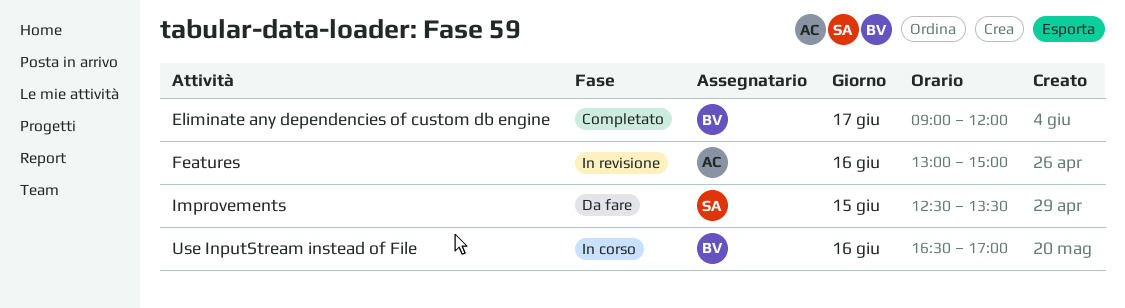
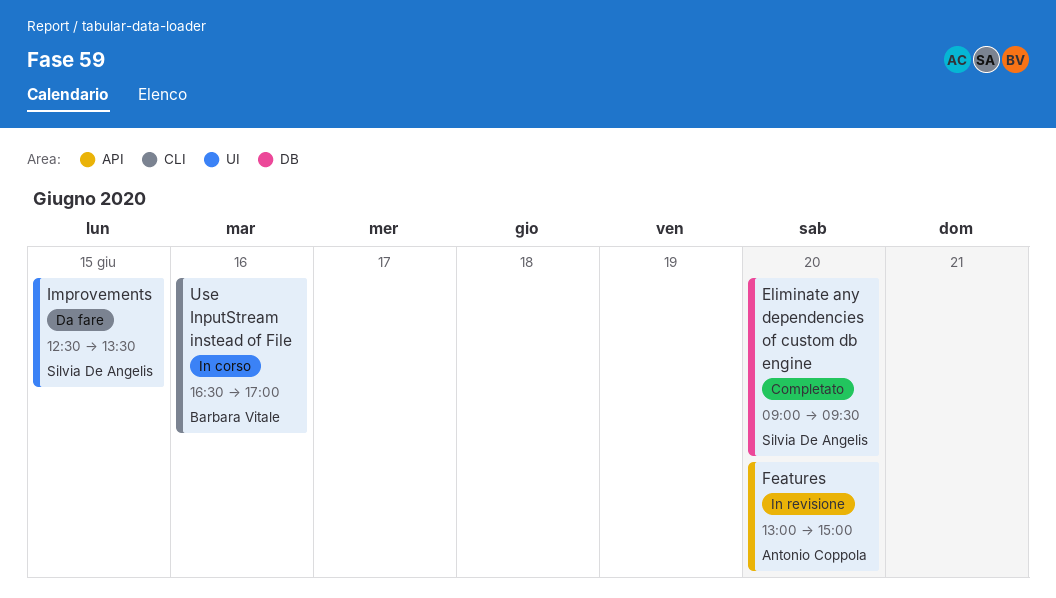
Eliminate any dependencies of custom db engine, owner: Barbara Vitale -> Silvia De Angelis
Eliminate any dependencies of custom db engine, day: Jun 17 -> Jun 20
Eliminate any dependencies of custom db engine, ends: 12:00 -> 09:30
Features, day: Jun 16 -> Jun 20

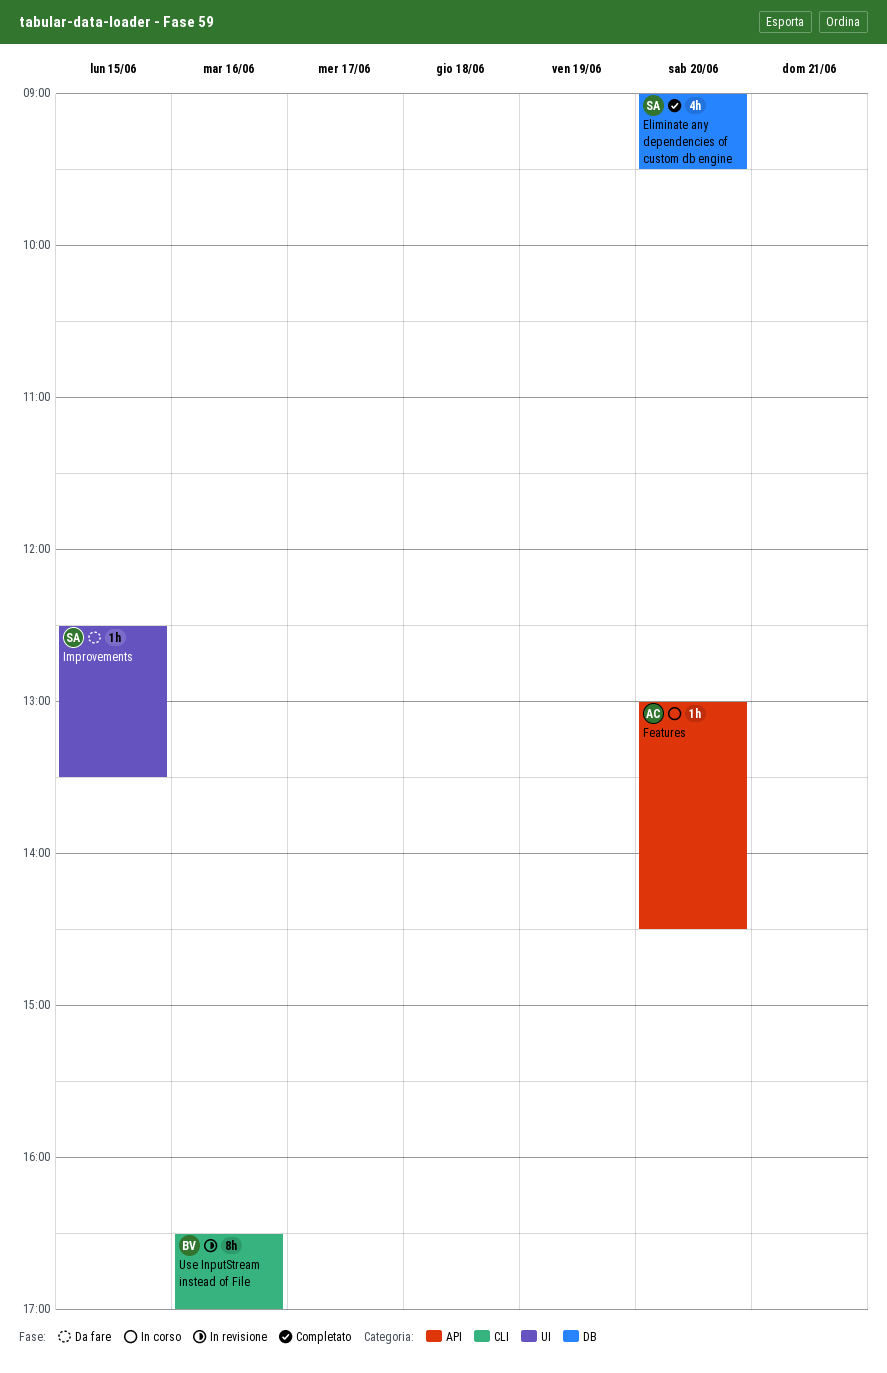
Features, status: In revisione -> In corso
Features, ends: 15:00 -> 14:30
Use InputStream instead of File, status: In corso -> In revisione

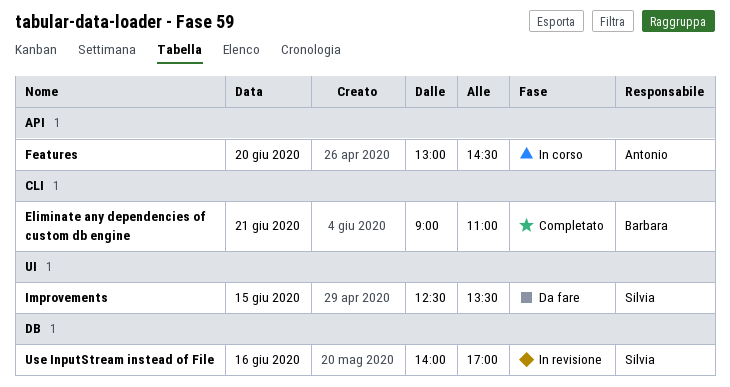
Eliminate any dependencies of custom db engine, owner: Silvia -> Barbara
Eliminate any dependencies of custom db engine, label: DB -> CLI
Eliminate any dependencies of custom db engine, day: Jun 20 -> Jun 21
Eliminate any dependencies of custom db engine, ends: 09:30 -> 11:00
Use InputStream instead of File, owner: Barbara -> Silvia
Use InputStream instead of File, label: CLI -> DB
Use InputStream instead of File, begins: 16:30 -> 14:00

